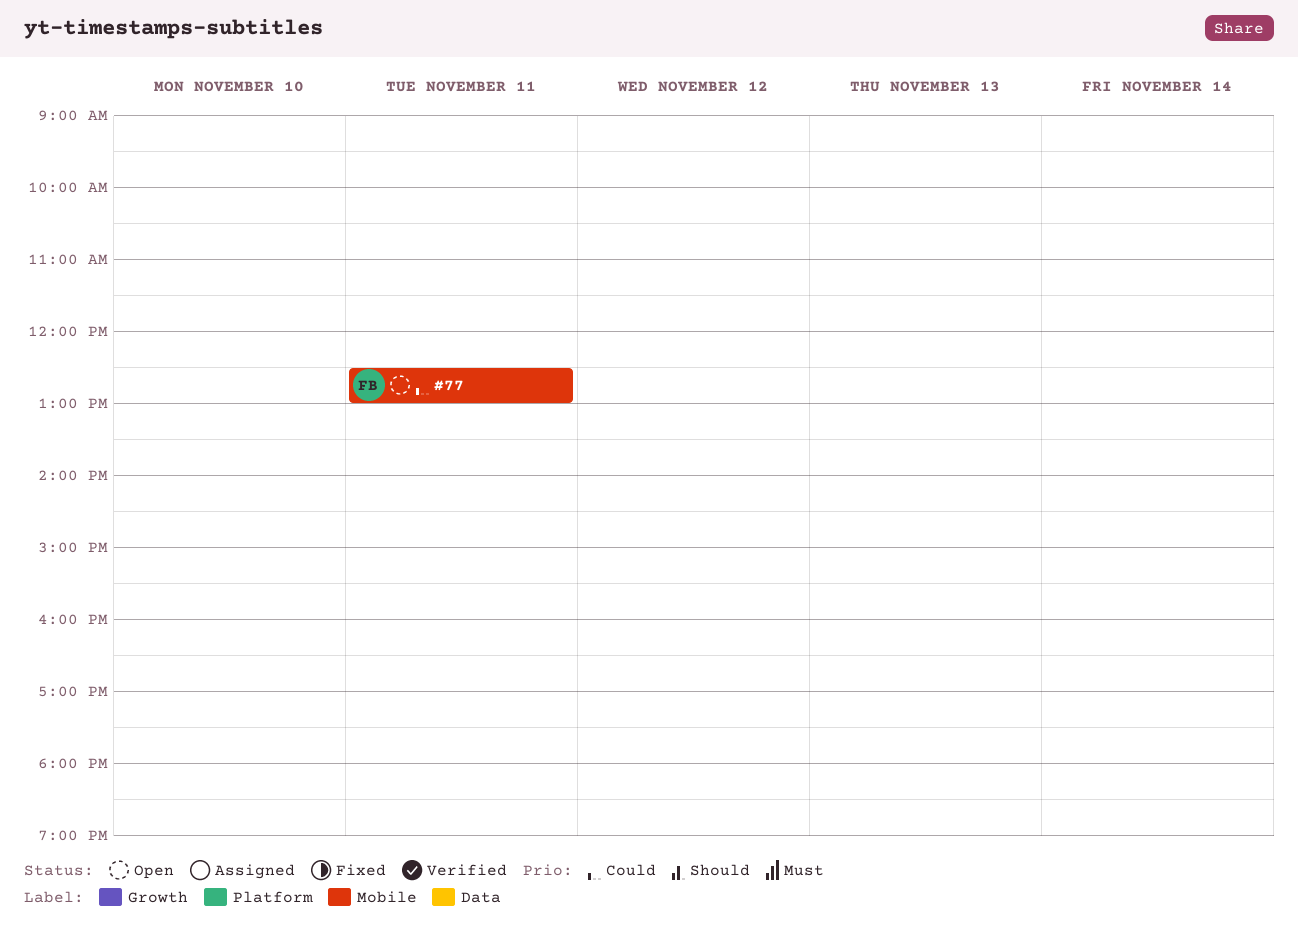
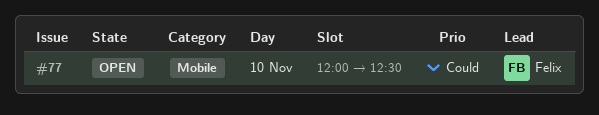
#77, day: Nov 11 -> Nov 10
#77, begins: 12:30 -> 12:00
#77, ends: 13:00 -> 12:30

